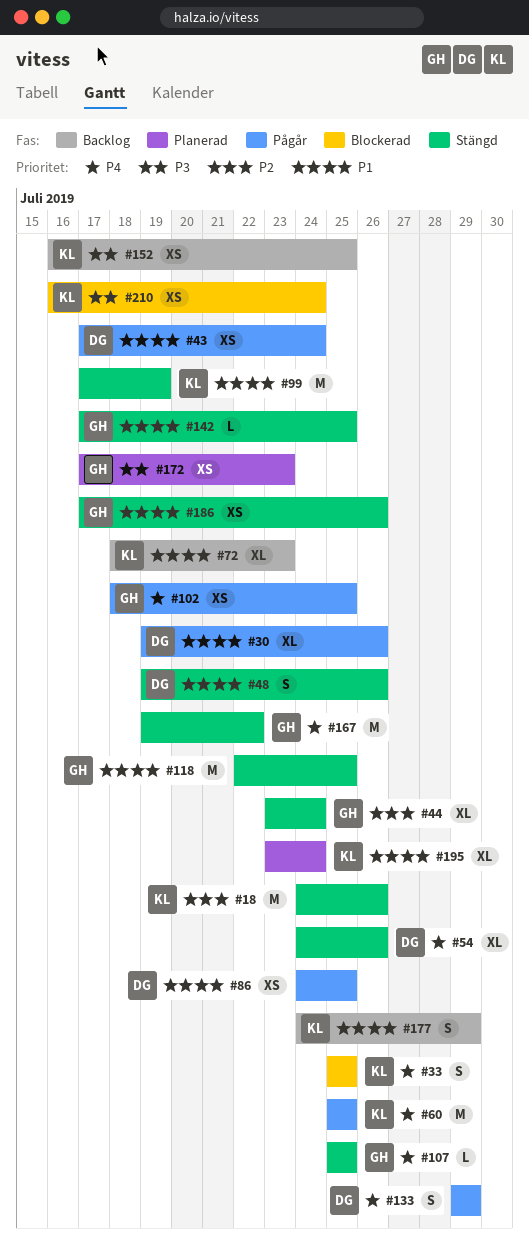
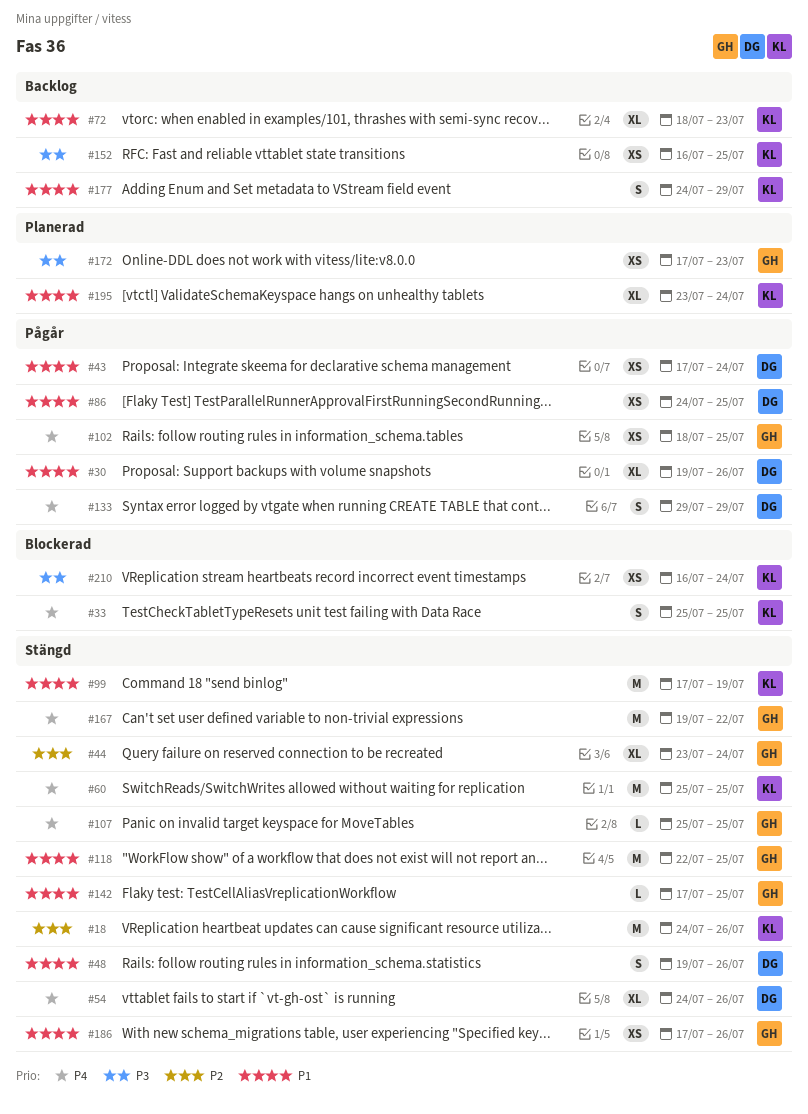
#60, status: Pågår -> Stängd

